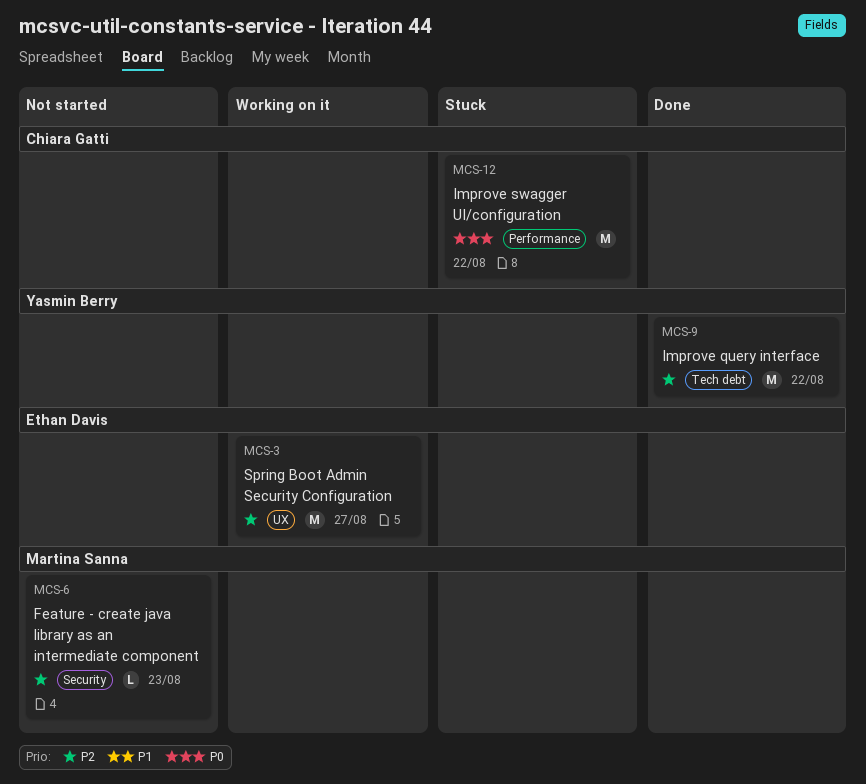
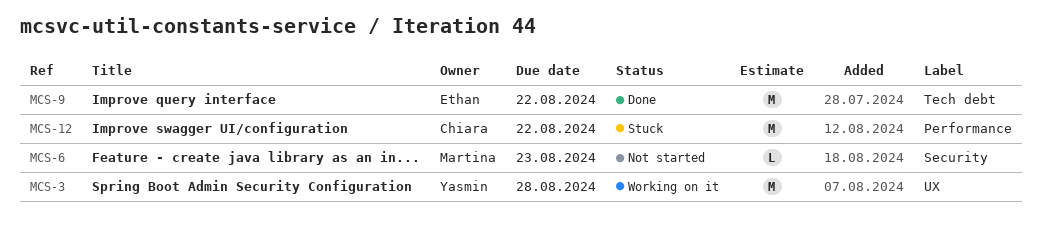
MCS-3, owner: Ethan Davis -> Yasmin Berry
MCS-3, due: Aug 27 -> Aug 28
MCS-9, owner: Yasmin Berry -> Ethan Davis

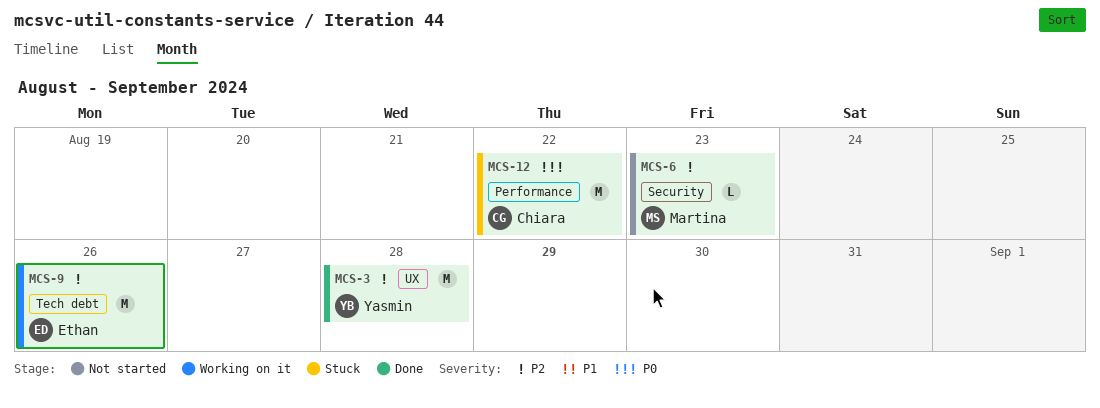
MCS-3, status: Working on it -> Done
MCS-9, status: Done -> Working on it
MCS-9, due: Aug 22 -> Aug 26

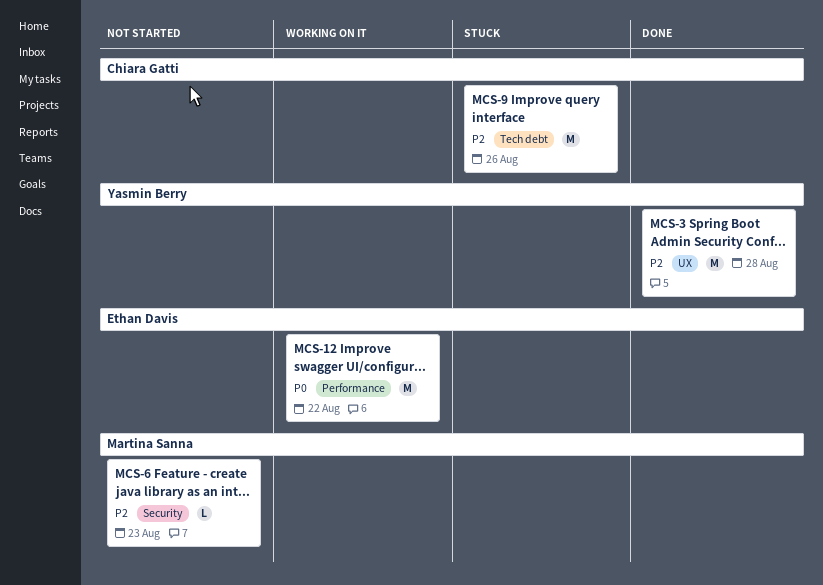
MCS-9, status: Working on it -> Stuck
MCS-9, owner: Ethan Davis -> Chiara Gatti
MCS-12, status: Stuck -> Working on it
MCS-12, owner: Chiara Gatti -> Ethan Davis

